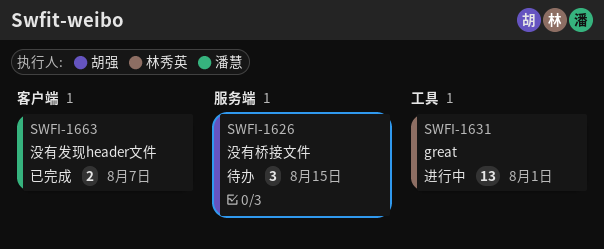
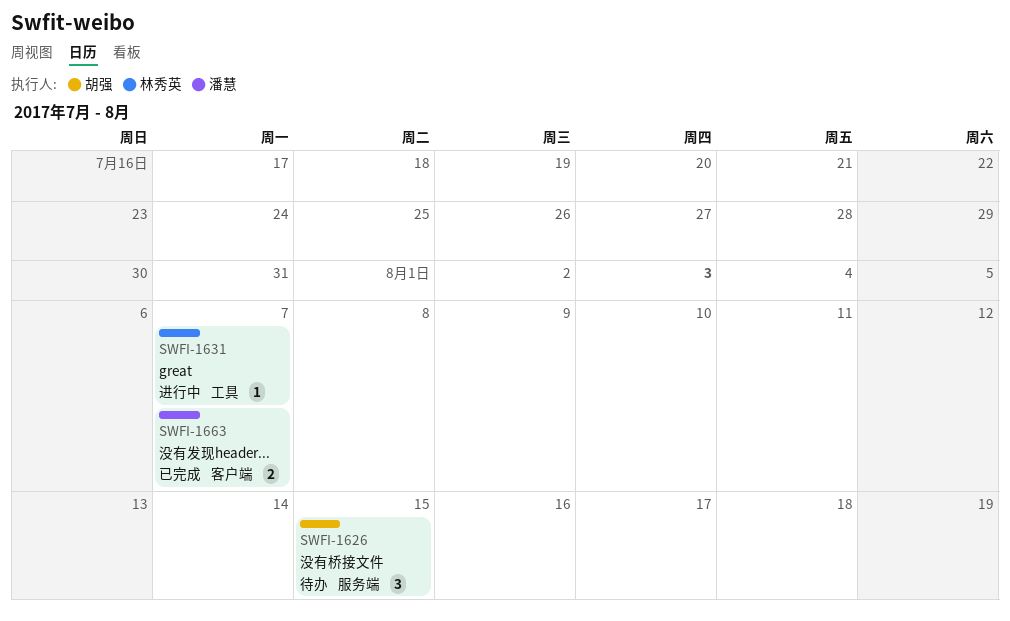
SWFI-1631, estimate: 13 -> 1
SWFI-1631, due: Aug 1 -> Aug 7

